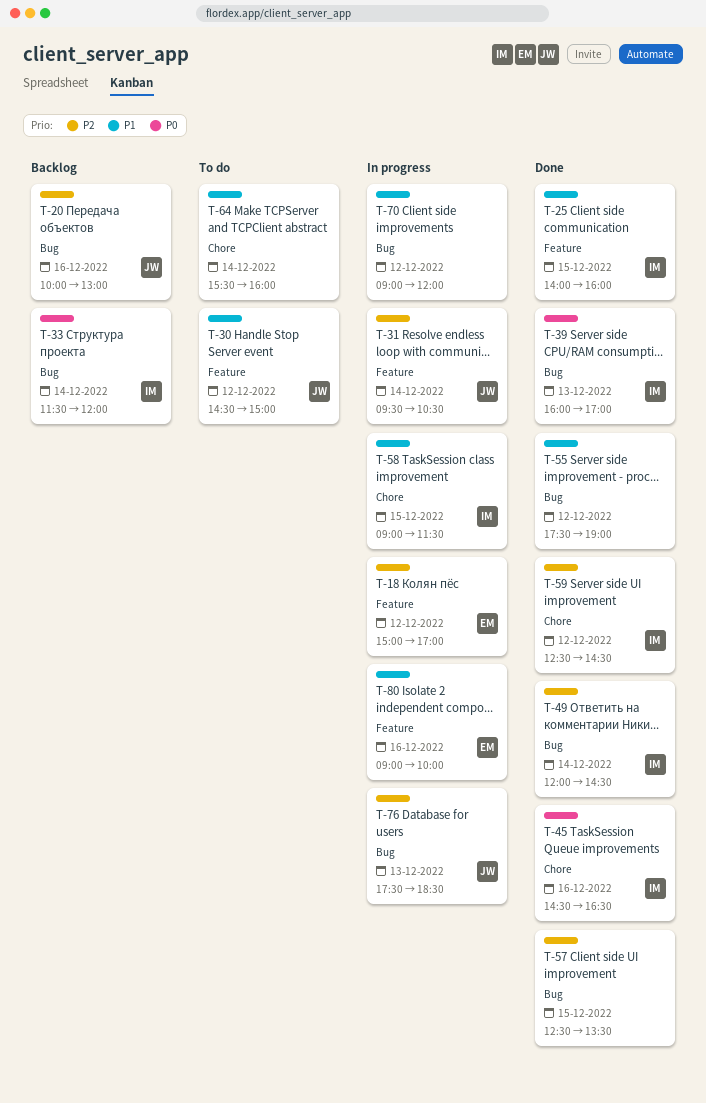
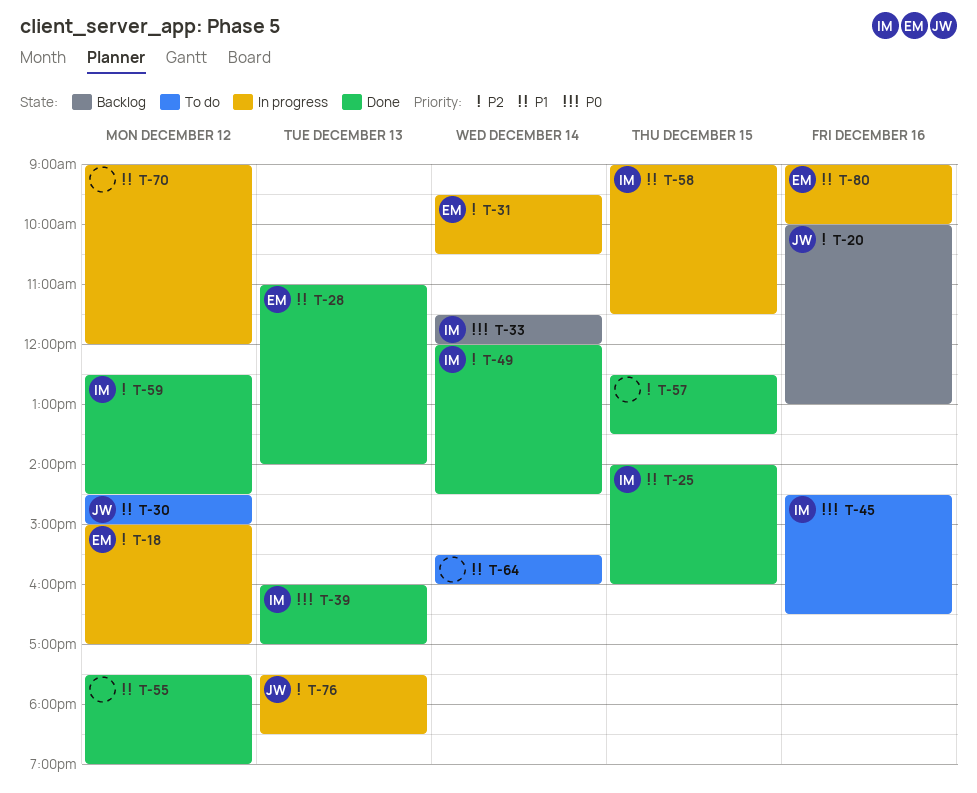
T-28: none -> present
T-31, owner: JW -> EM
T-45, status: Done -> To do

